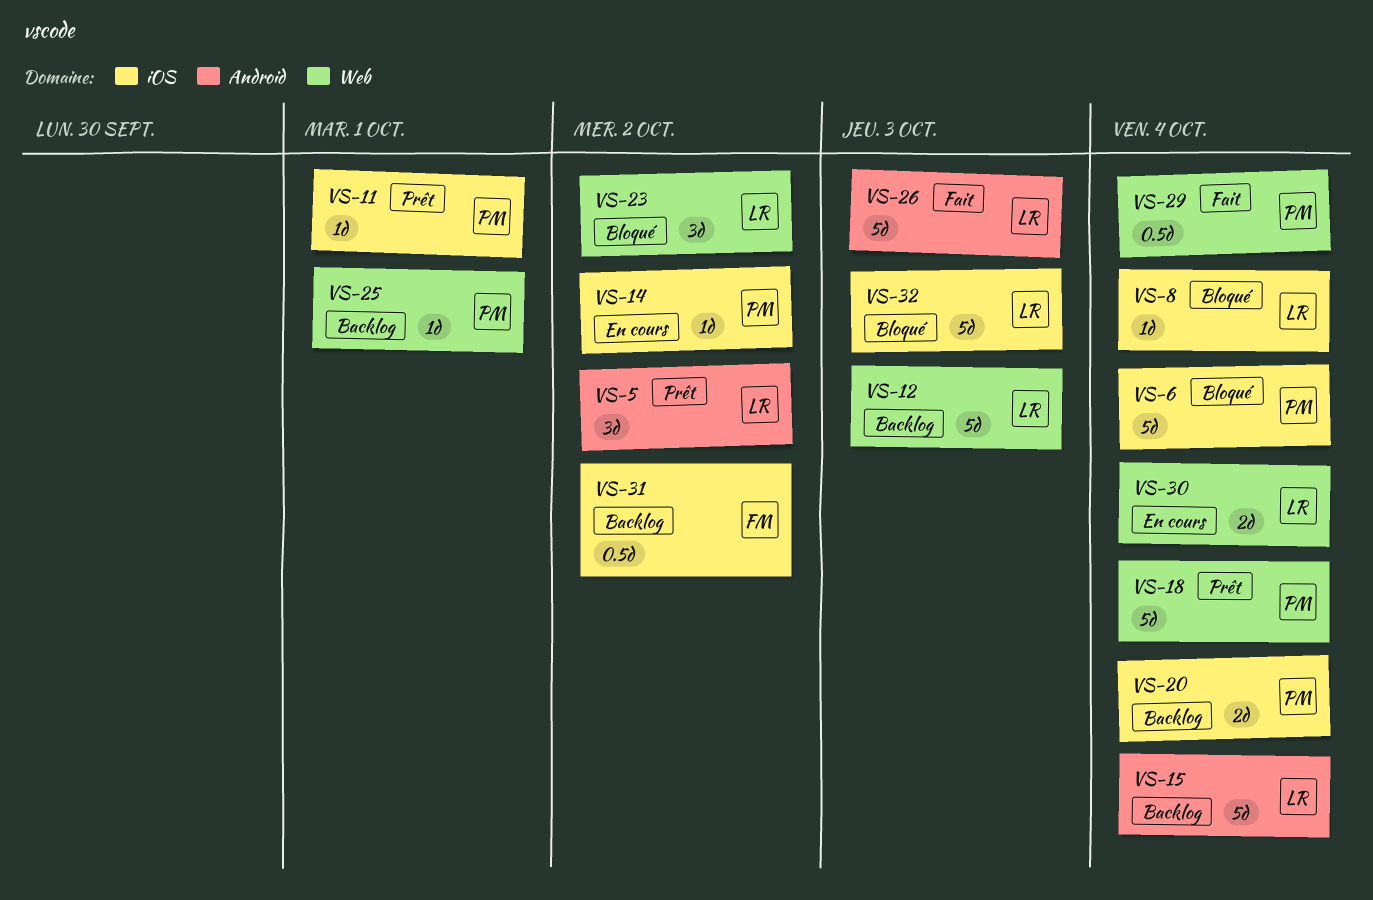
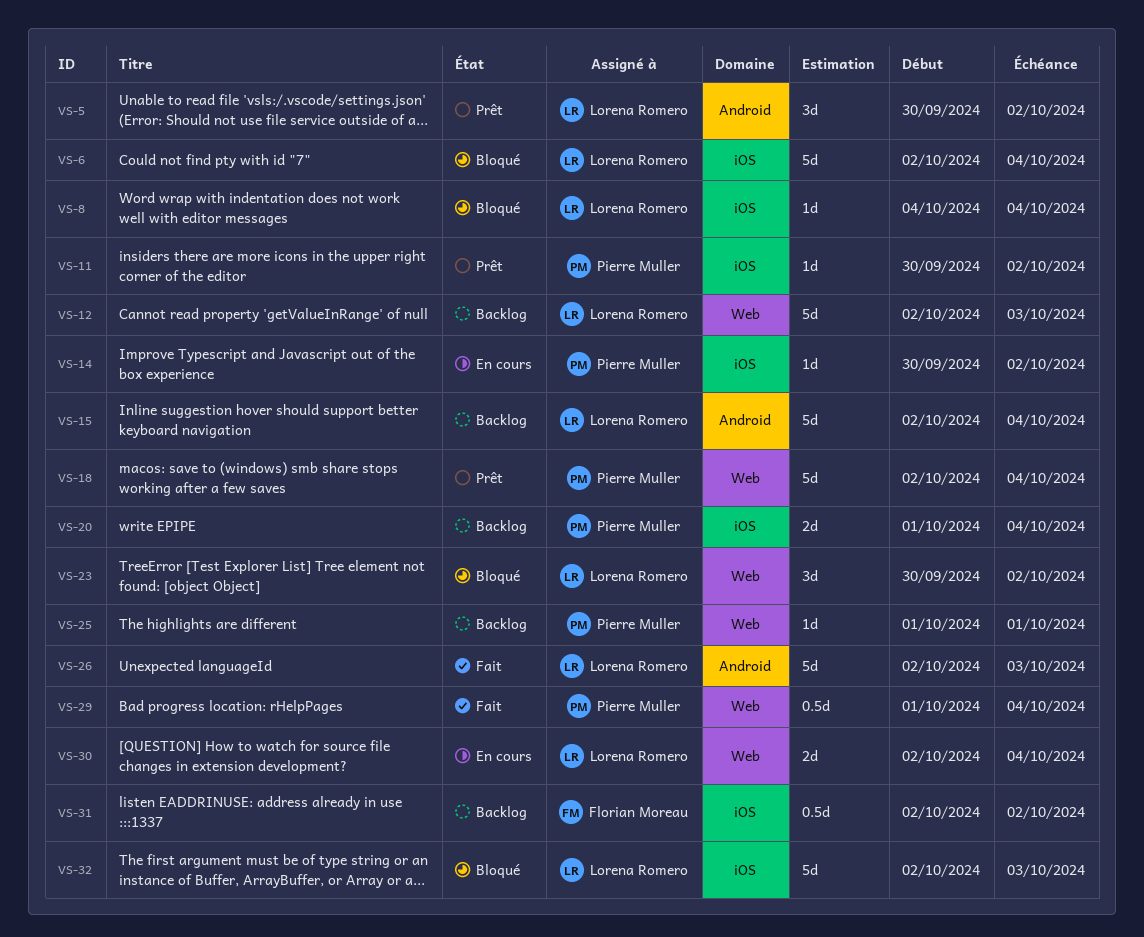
VS-6, owner: Pierre Muller -> Lorena Romero
VS-11, due: Oct 1 -> Oct 2

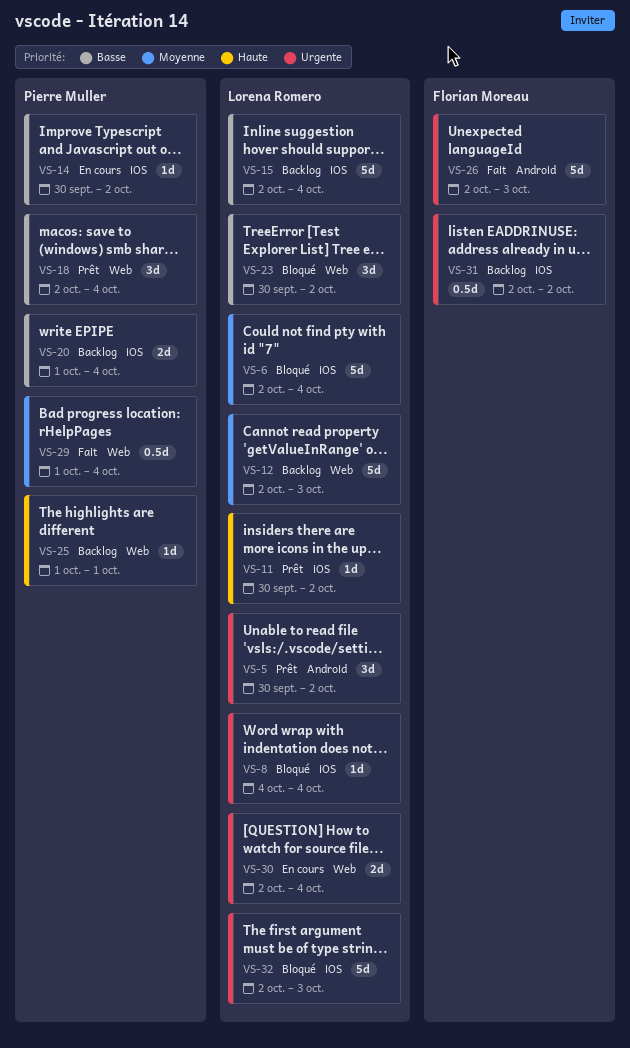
VS-11, owner: Pierre Muller -> Lorena Romero
VS-15, label: Android -> iOS
VS-18, estimate: 5d -> 3d
VS-26, owner: Lorena Romero -> Florian Moreau

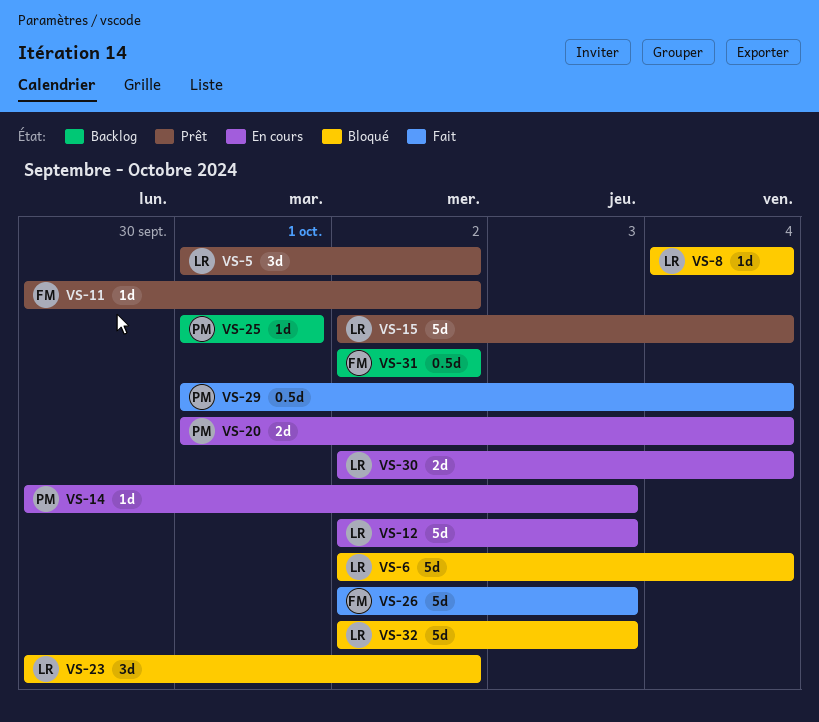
VS-5, start: Sep 30 -> Oct 1
VS-11, owner: Lorena Romero -> Florian Moreau
VS-12, status: Backlog -> En cours
VS-14, due: Oct 2 -> Oct 3
VS-15, status: Backlog -> Prêt
VS-18: present -> none
VS-20, status: Backlog -> En cours

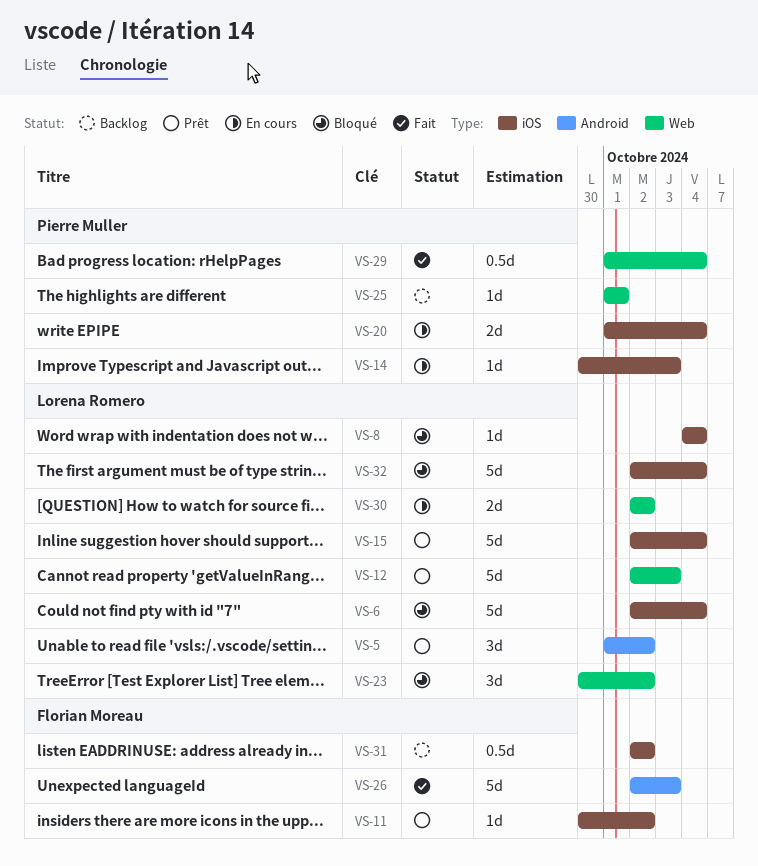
VS-12, status: En cours -> Prêt
VS-30, due: Oct 4 -> Oct 2
VS-32, due: Oct 3 -> Oct 4

